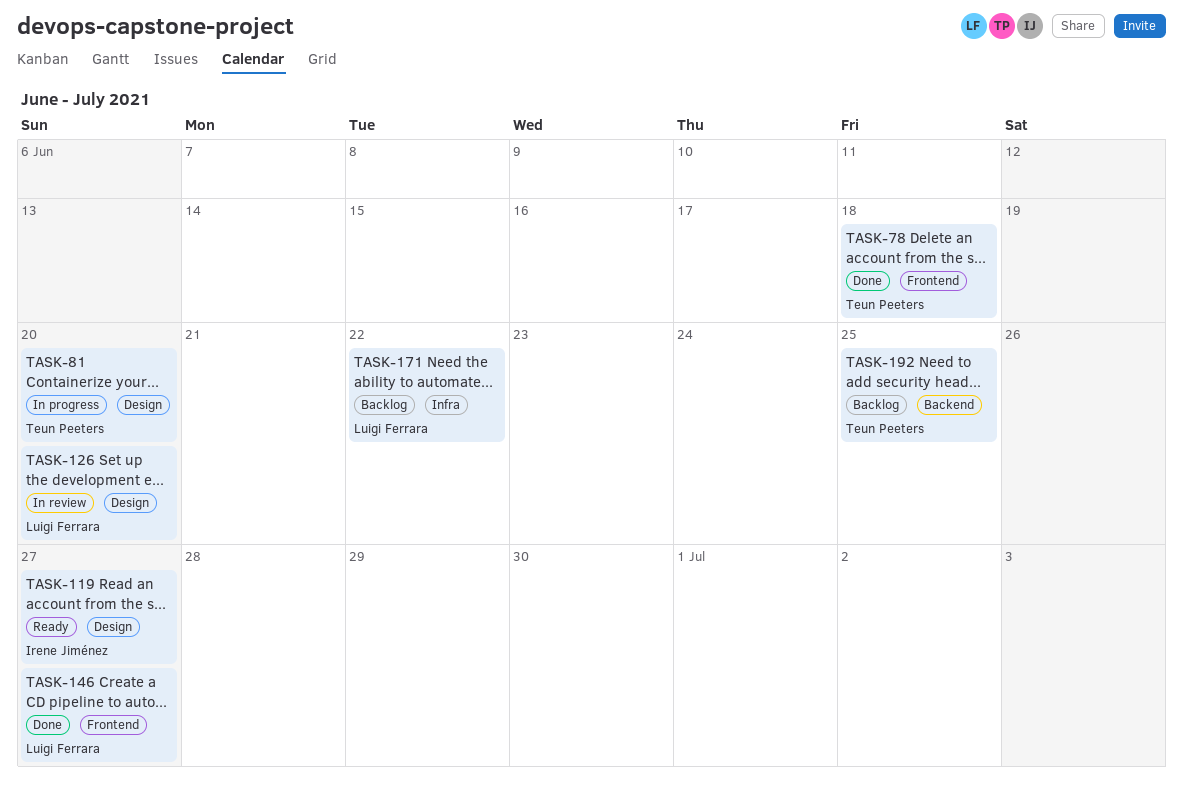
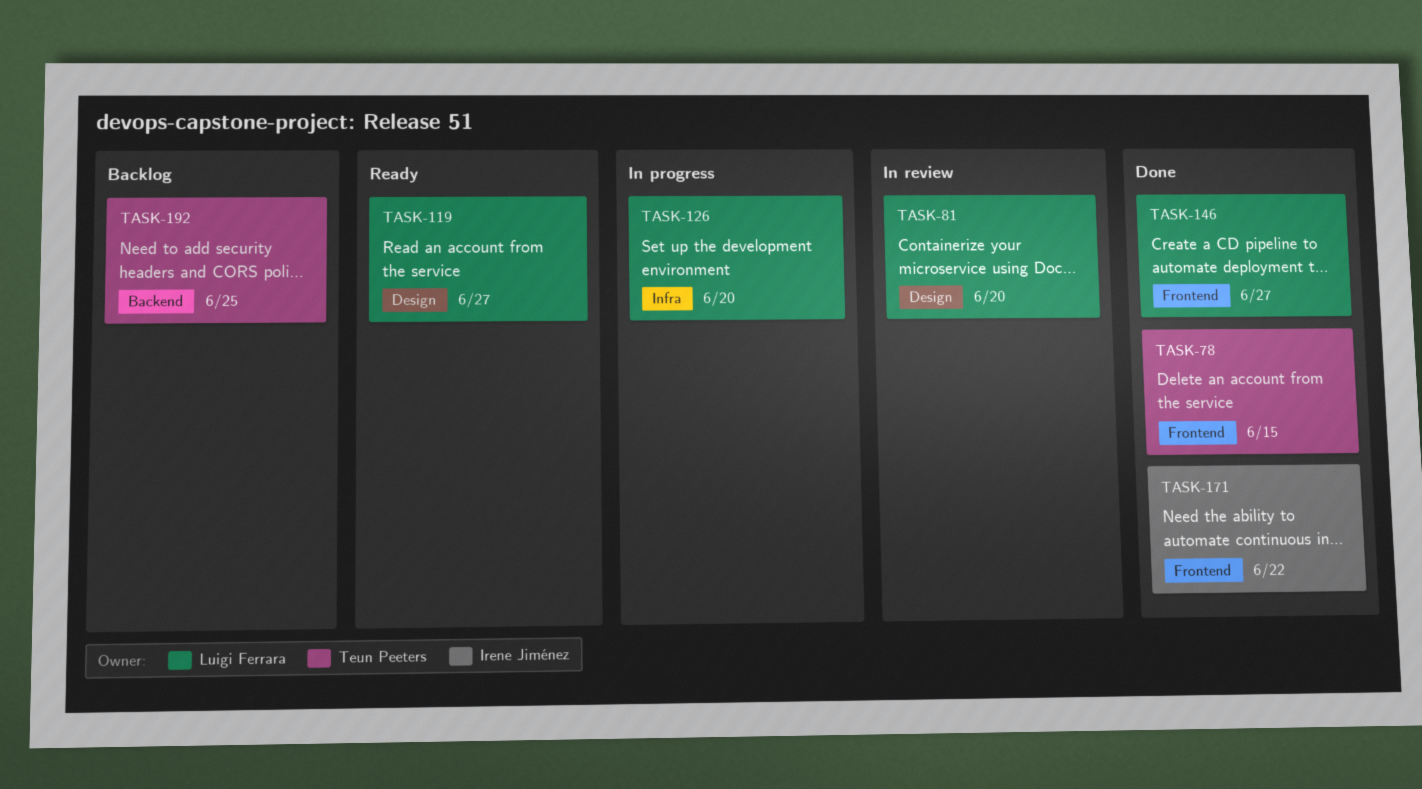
TASK-78, due: Jun 18 -> Jun 15
TASK-81, status: In progress -> In review
TASK-81, owner: Teun Peeters -> Luigi Ferrara
TASK-119, owner: Irene Jiménez -> Luigi Ferrara
TASK-126, status: In review -> In progress
TASK-126, label: Design -> Infra
TASK-171, status: Backlog -> Done
TASK-171, owner: Luigi Ferrara -> Irene Jiménez
TASK-171, label: Infra -> Frontend

